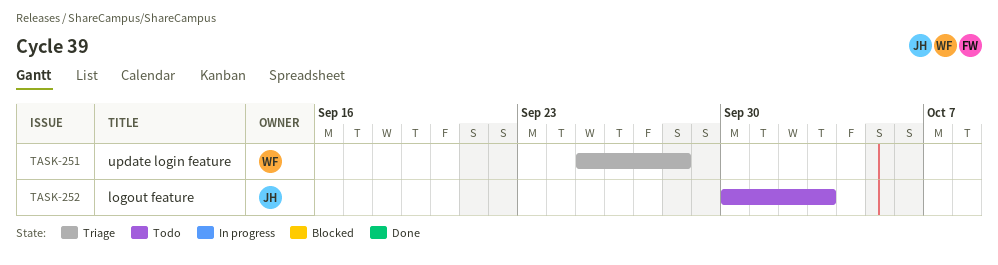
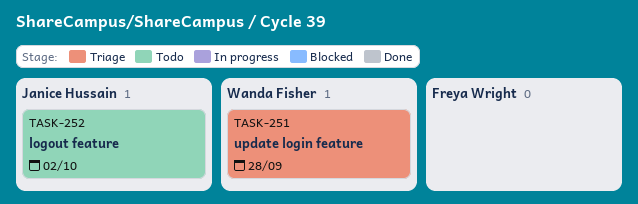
TASK-252, due: Oct 3 -> Oct 2

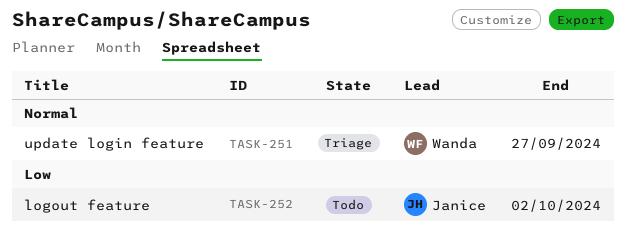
TASK-251, due: Sep 28 -> Sep 27

